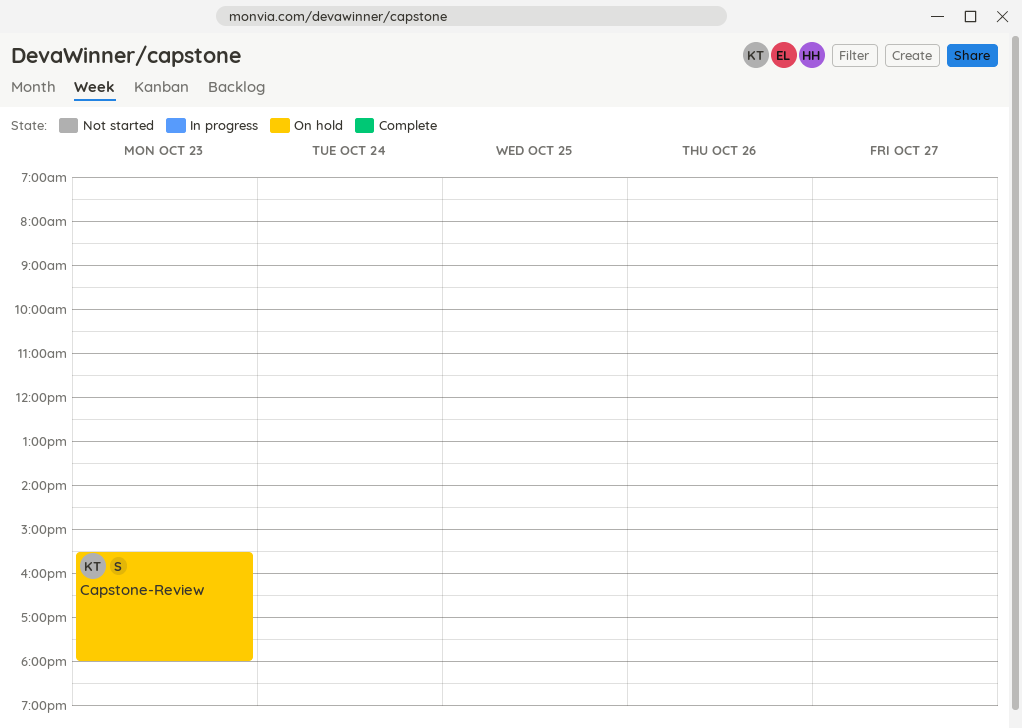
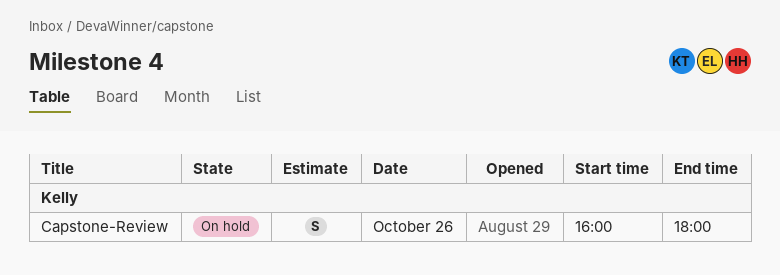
Capstone-Review, day: Oct 23 -> Oct 26
Capstone-Review, begins: 15:30 -> 16:00

